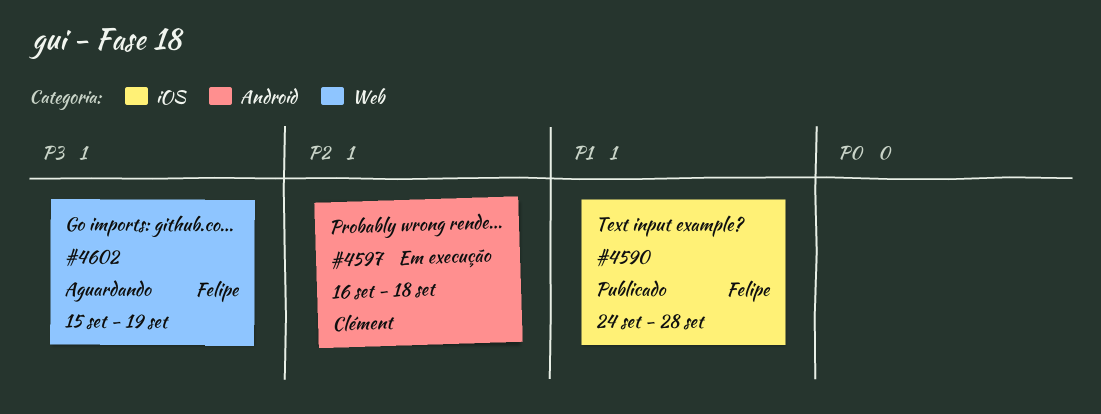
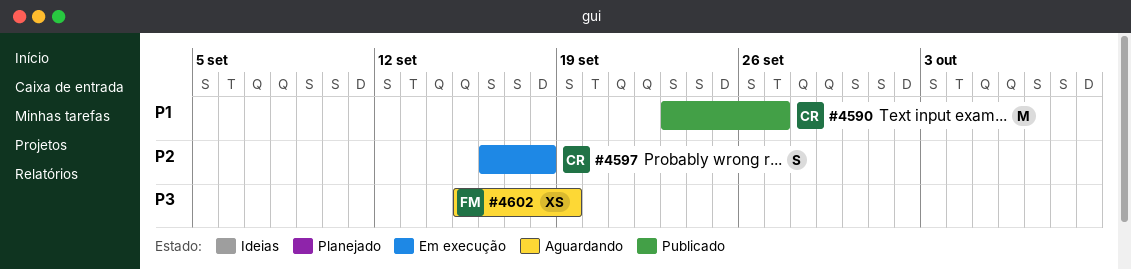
#4590, owner: Felipe -> Clément
#4590, start: Sep 24 -> Sep 23
#4590, due: Sep 28 -> Sep 27

